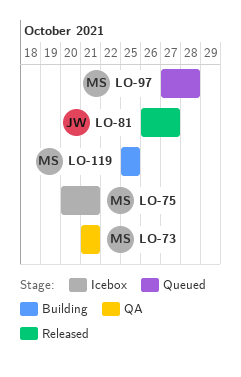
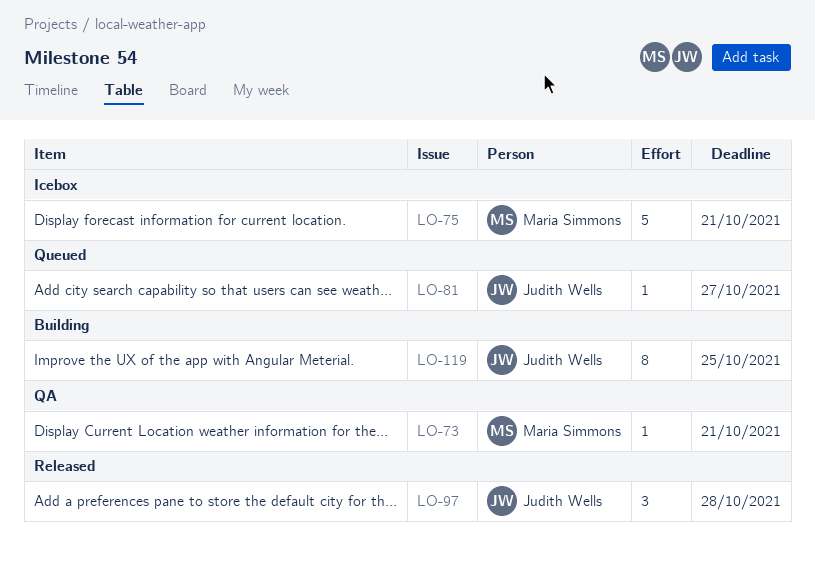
LO-81, status: Released -> Queued
LO-97, status: Queued -> Released
LO-97, owner: Maria Simmons -> Judith Wells
LO-119, owner: Maria Simmons -> Judith Wells

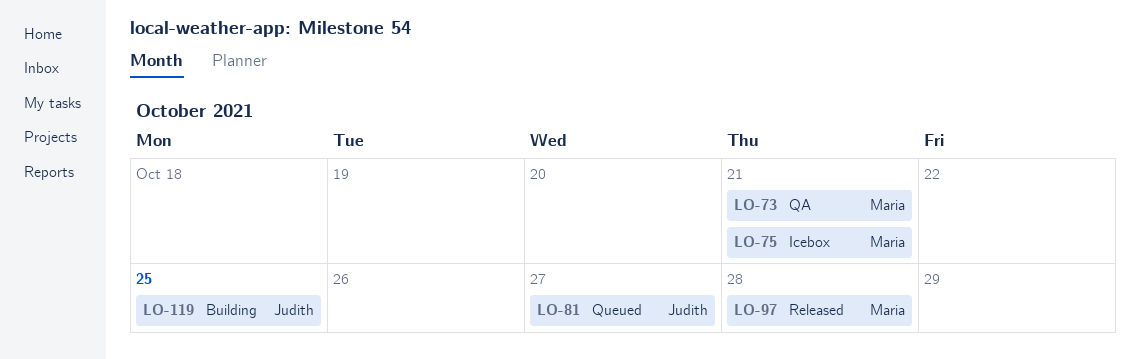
LO-97, owner: Judith Wells -> Maria Simmons

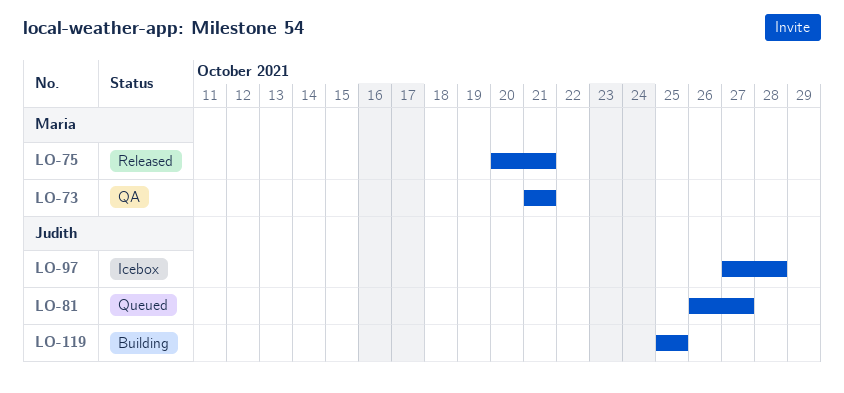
LO-75, status: Icebox -> Released
LO-97, status: Released -> Icebox
LO-97, owner: Maria -> Judith

